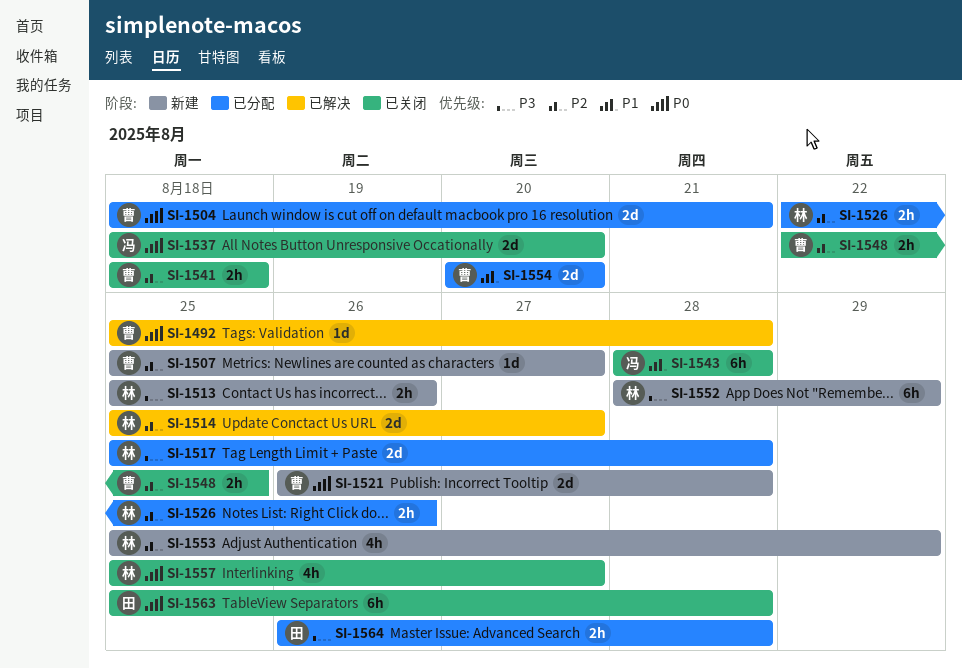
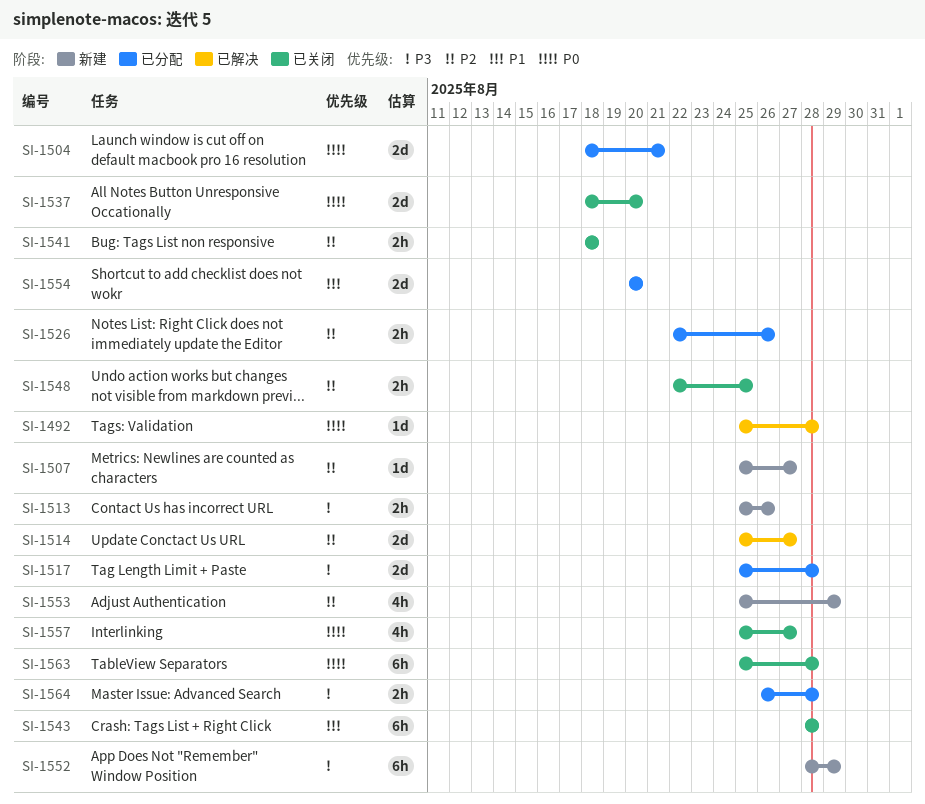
SI-1521: present -> none

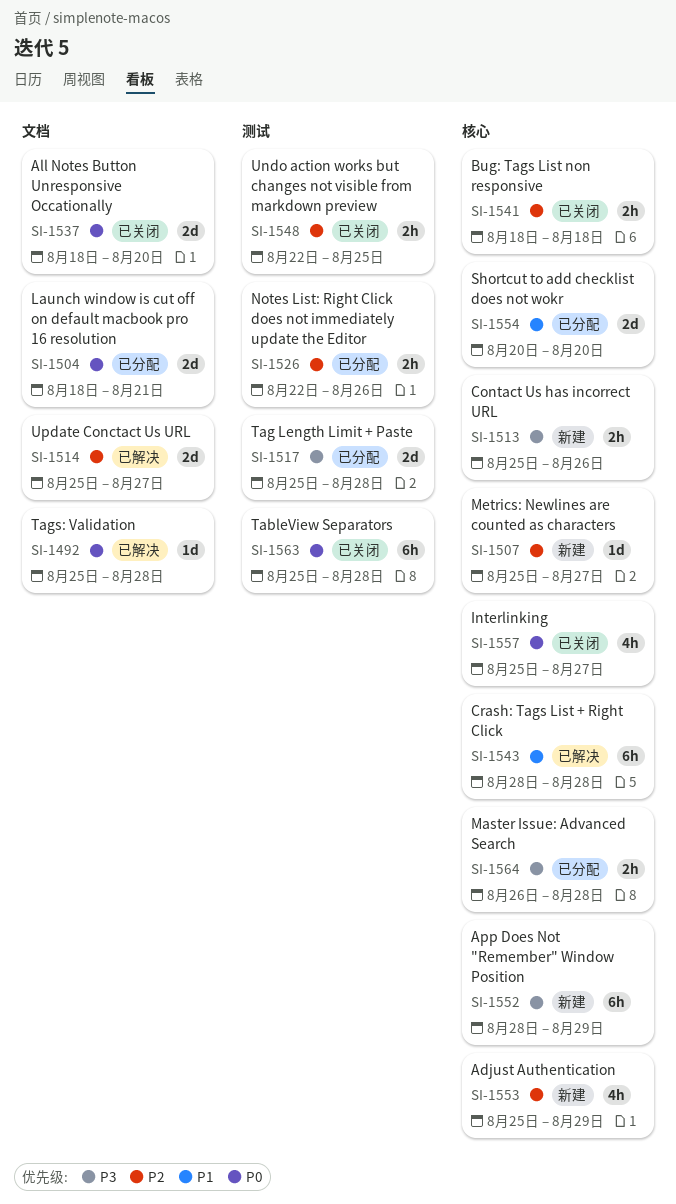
SI-1543, status: 已关闭 -> 已解决

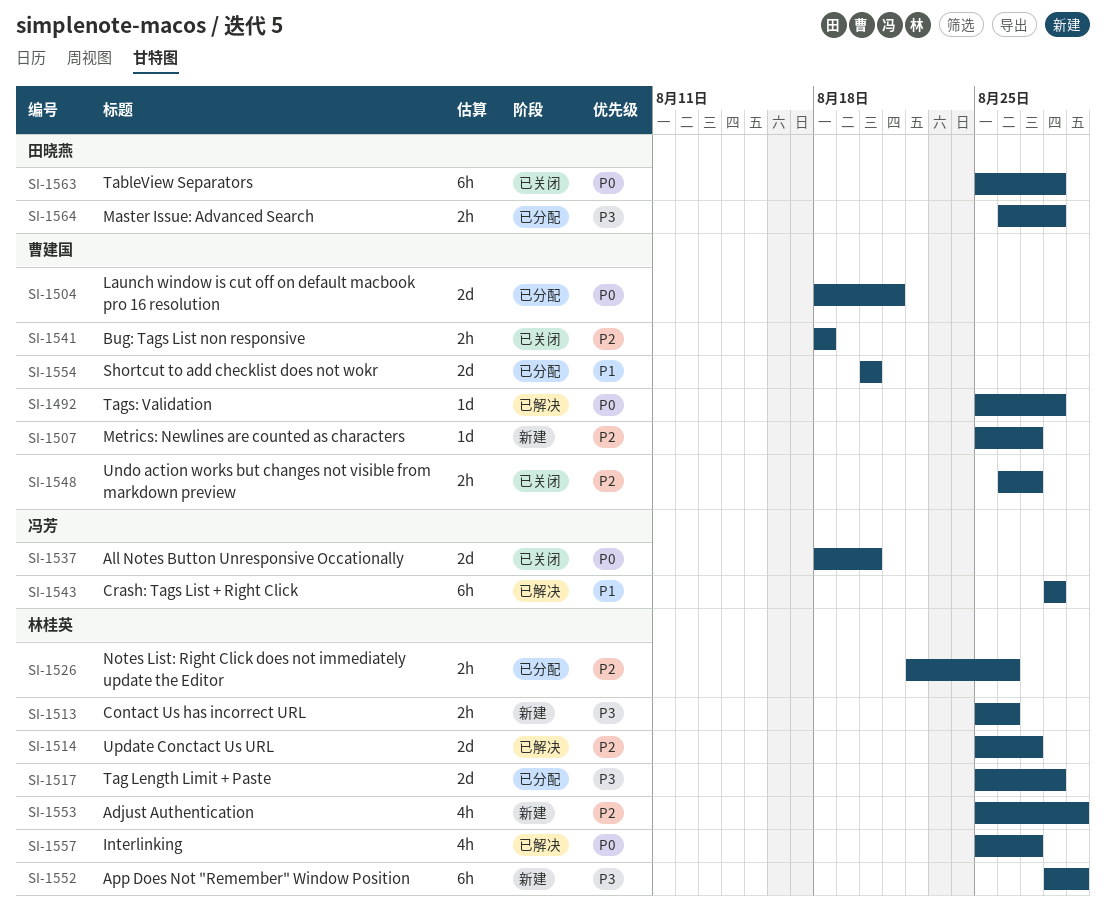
SI-1548, start: Aug 22 -> Aug 26
SI-1548, due: Aug 25 -> Aug 27
SI-1557, status: 已关闭 -> 已解决

